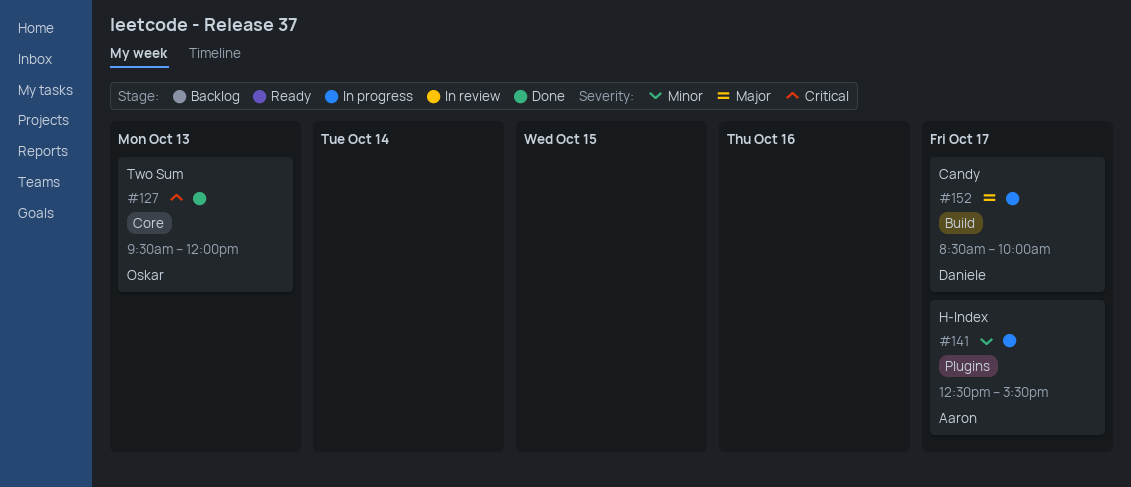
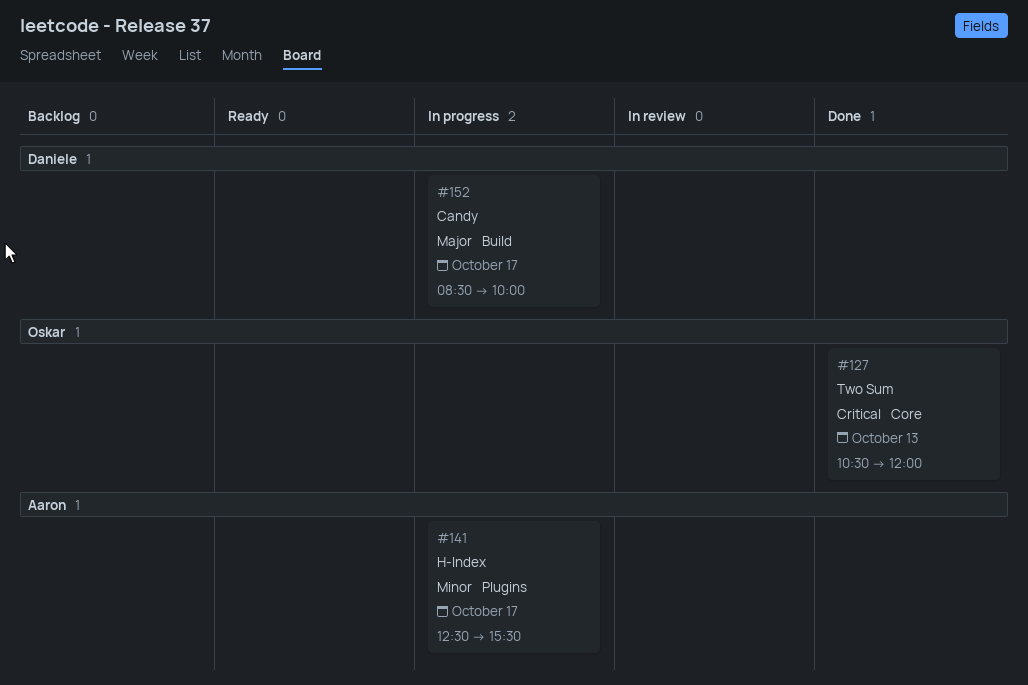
#127, begins: 09:30 -> 10:30

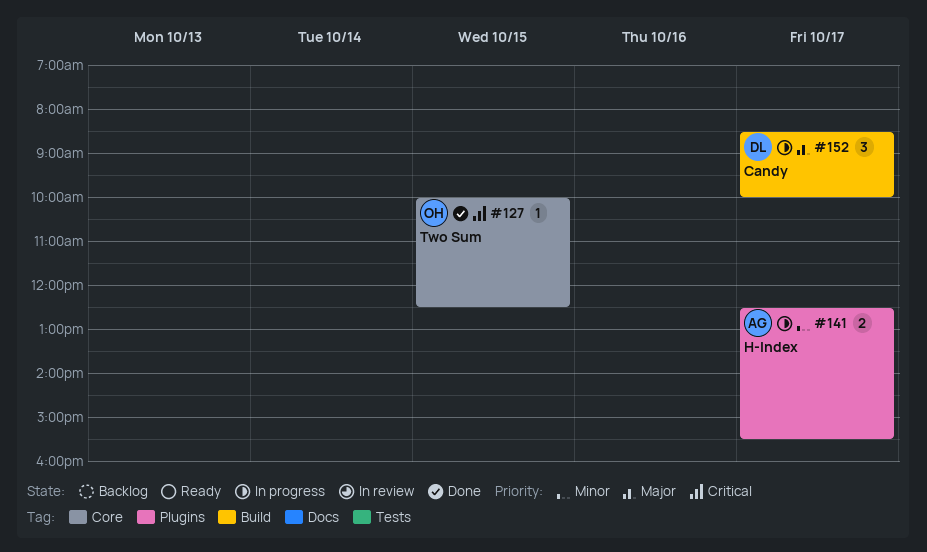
#127, day: Oct 13 -> Oct 15
#127, begins: 10:30 -> 10:00
#127, ends: 12:00 -> 12:30

